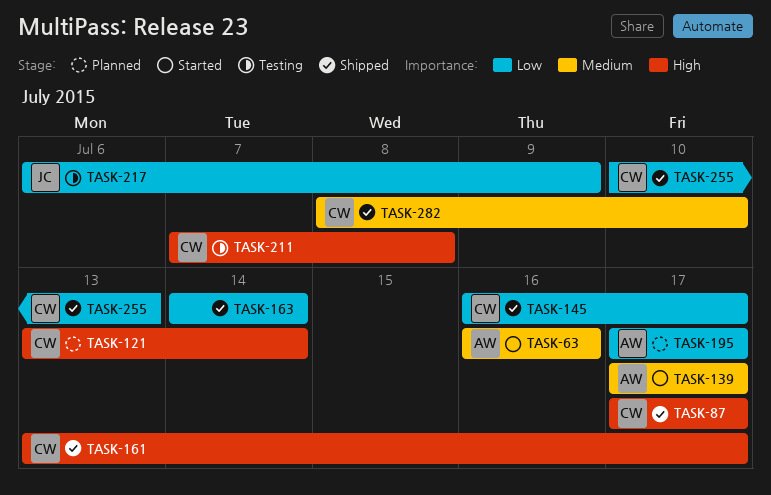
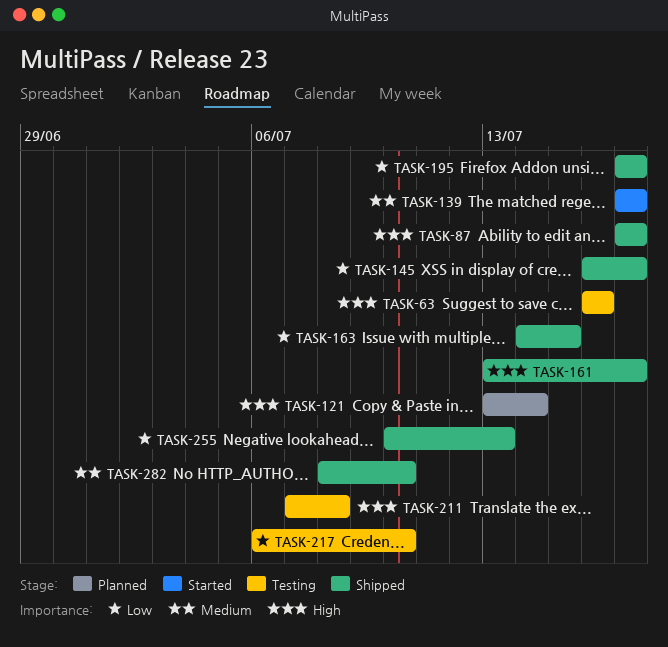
TASK-63, status: Started -> Testing
TASK-63, priority: Medium -> High
TASK-163, due: Jul 14 -> Jul 15
TASK-195, status: Planned -> Shipped
TASK-217, due: Jul 9 -> Jul 10

